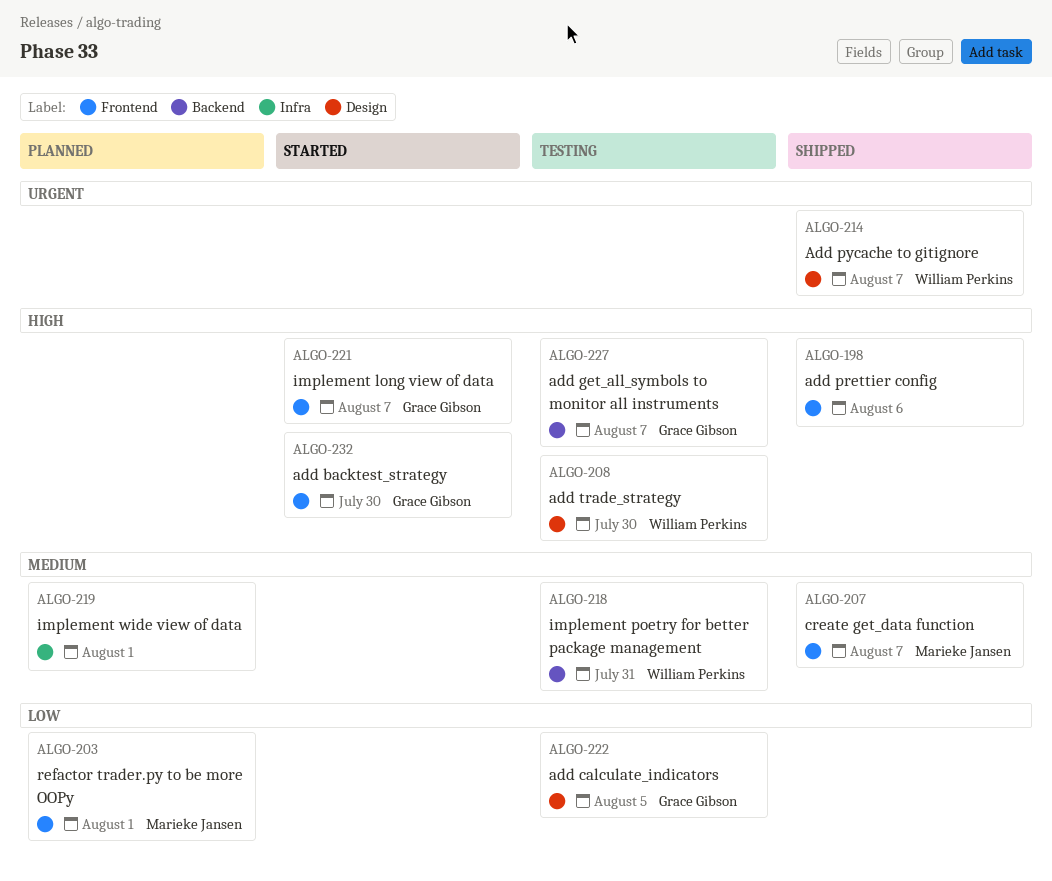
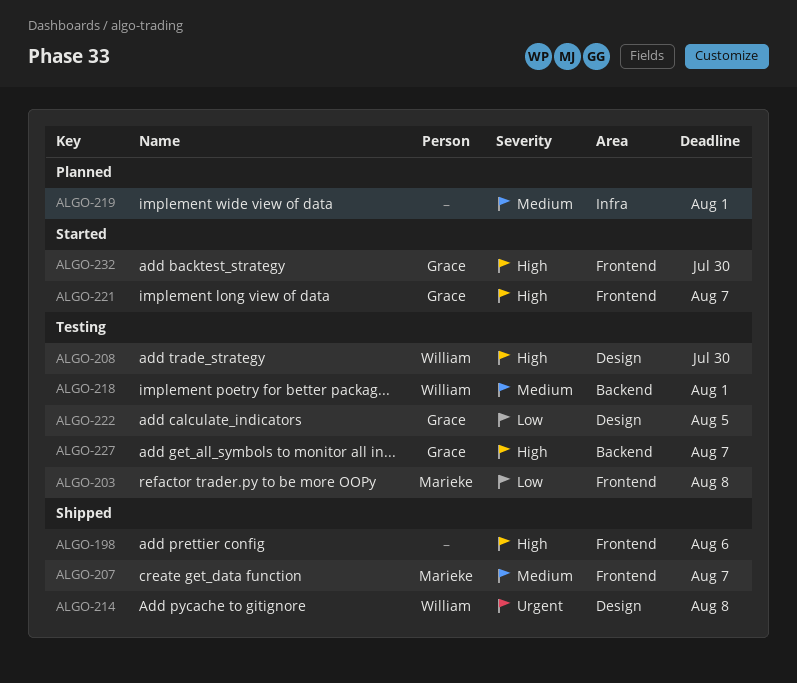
ALGO-203, status: Planned -> Testing
ALGO-203, due: Aug 1 -> Aug 8
ALGO-214, due: Aug 7 -> Aug 8
ALGO-218, due: Jul 31 -> Aug 1

